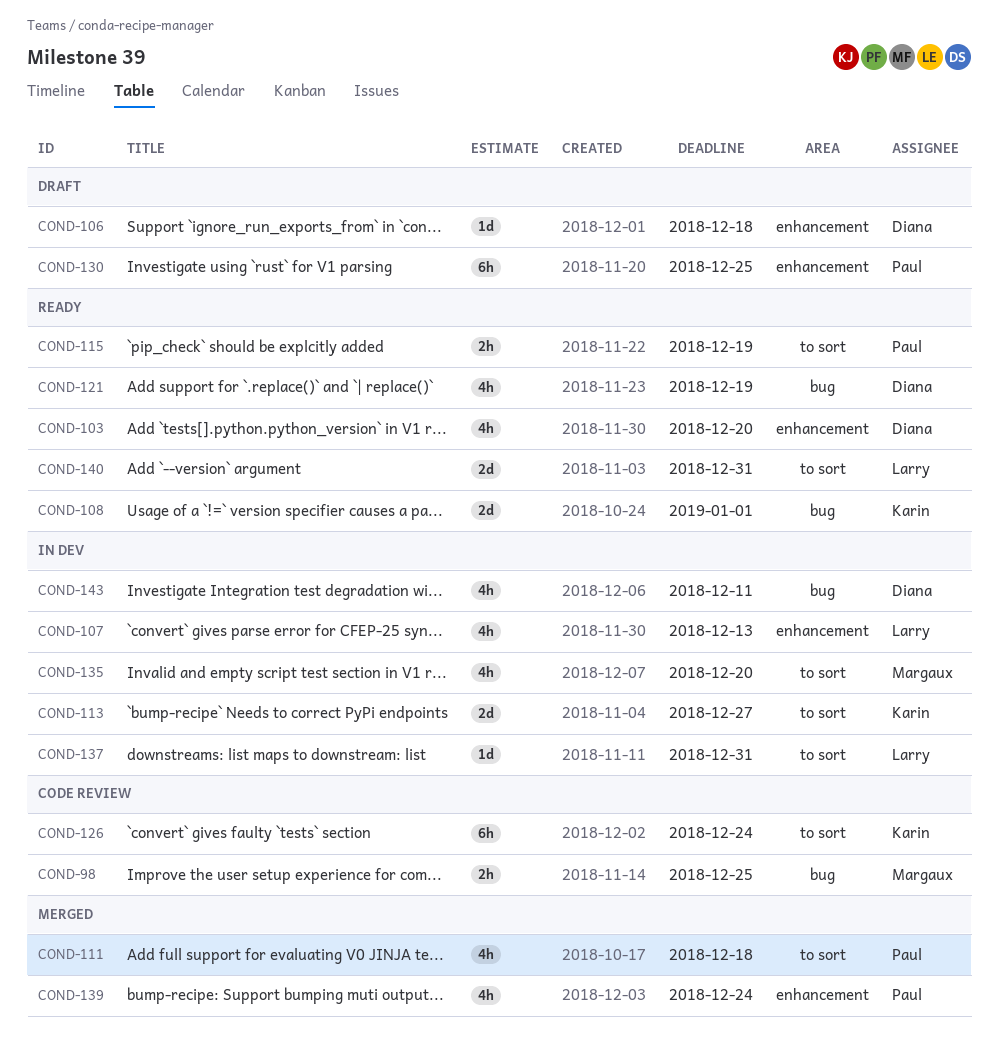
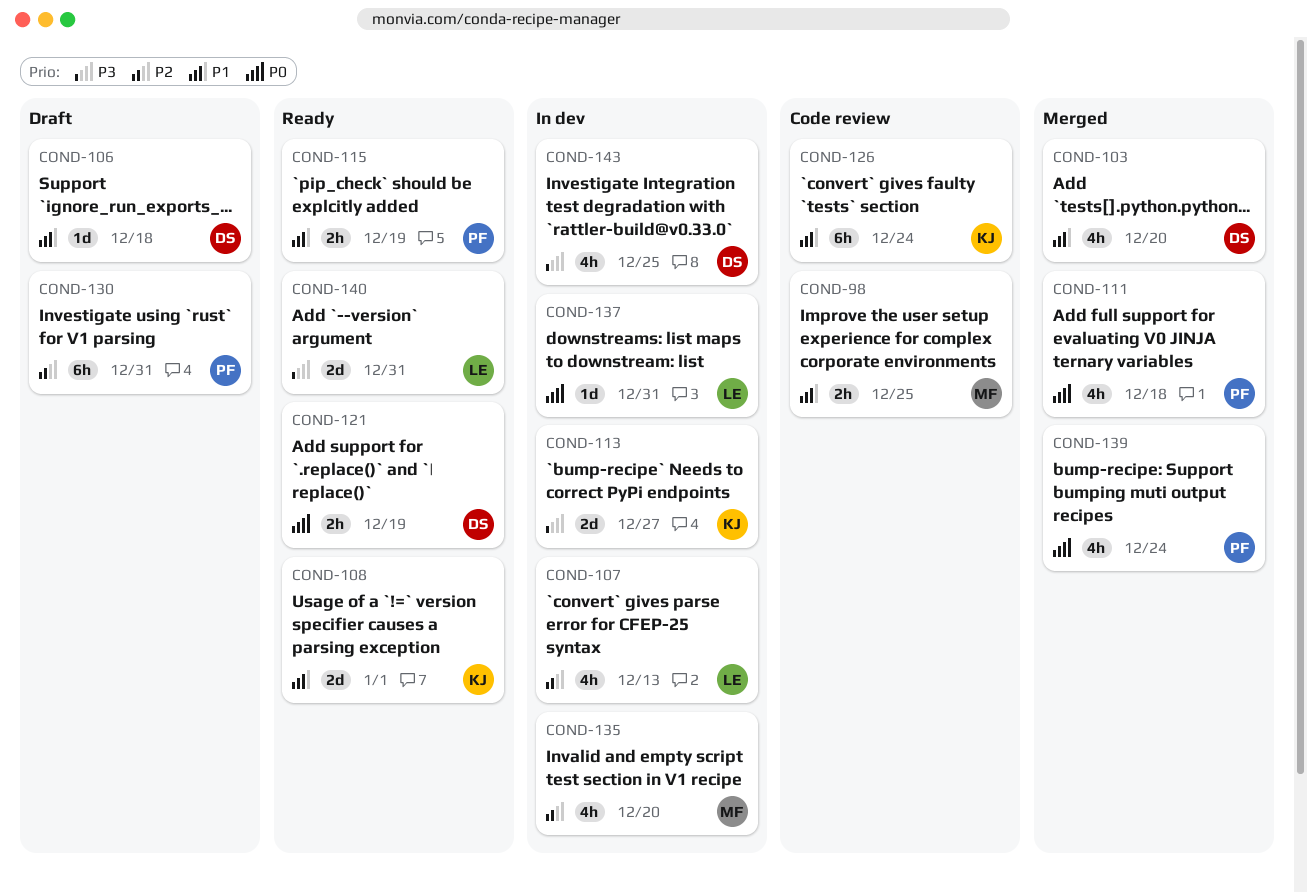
COND-103, status: Ready -> Merged
COND-121, estimate: 4h -> 2h
COND-130, due: Dec 25 -> Dec 31
COND-143, due: Dec 11 -> Dec 25

